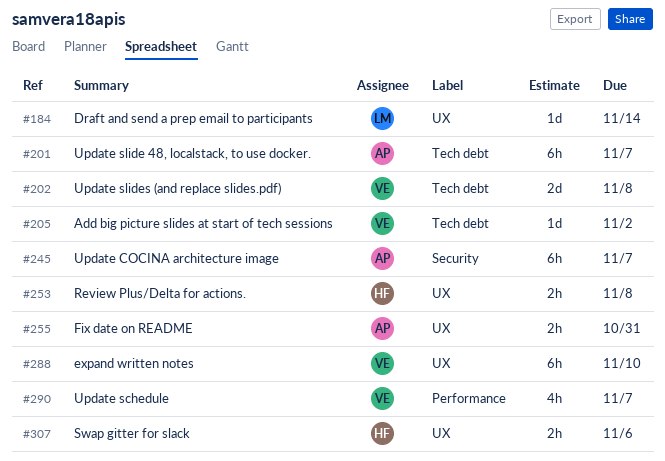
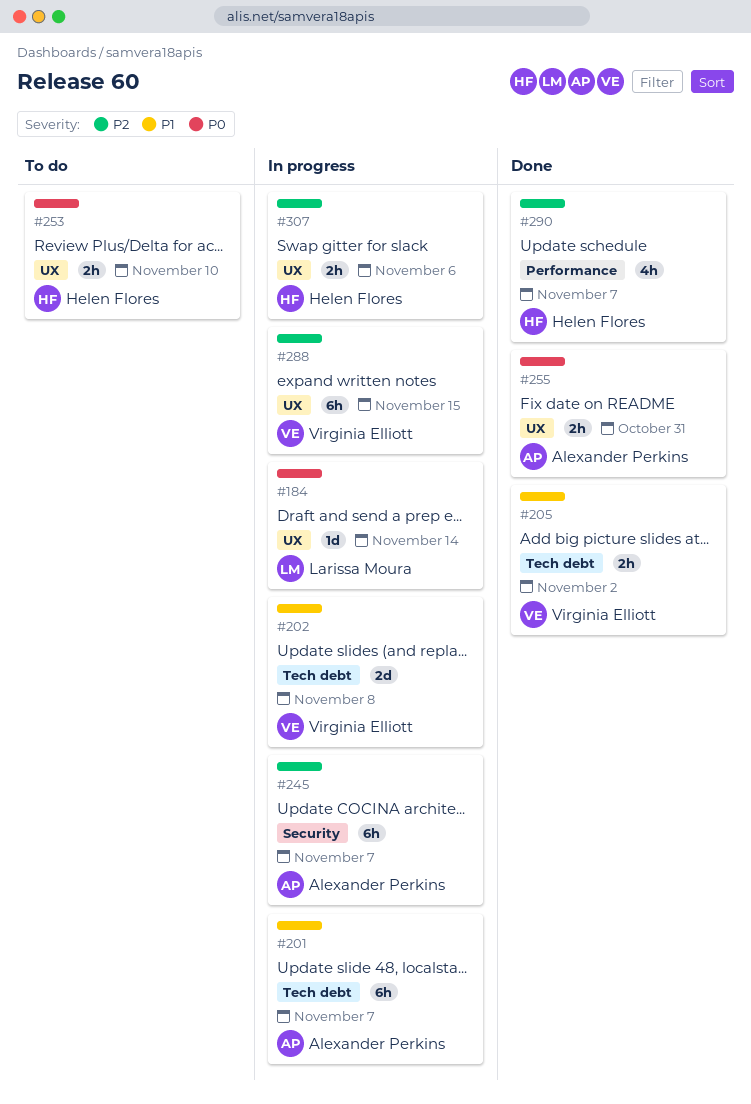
#205, estimate: 1d -> 2h
#253, due: Nov 8 -> Nov 10
#288, due: Nov 10 -> Nov 15
#290, owner: Virginia Elliott -> Helen Flores

